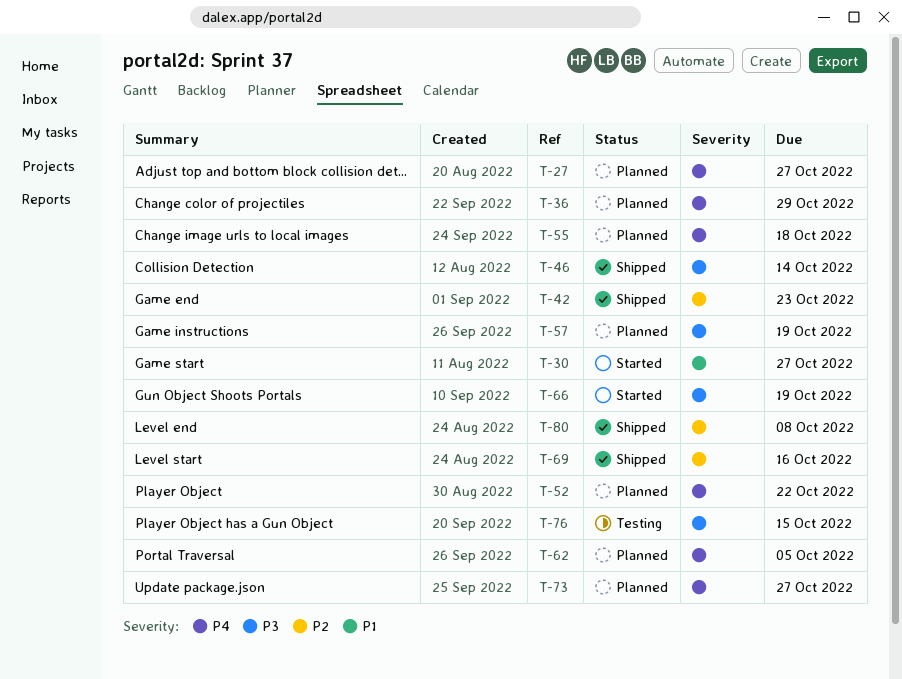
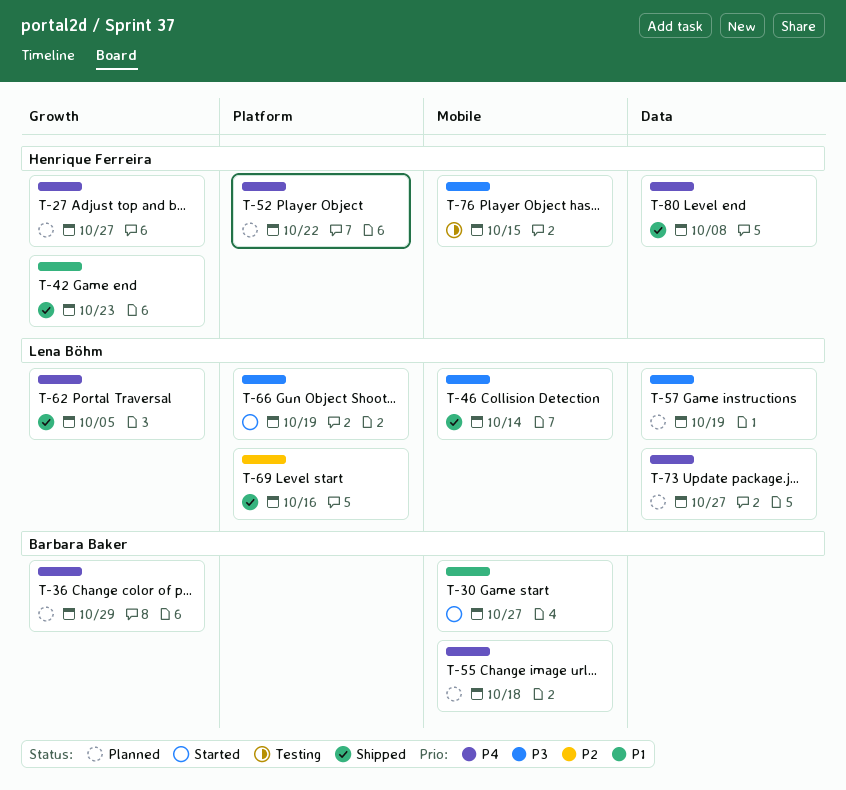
T-42, priority: P2 -> P1
T-62, status: Planned -> Shipped
T-80, priority: P2 -> P4

